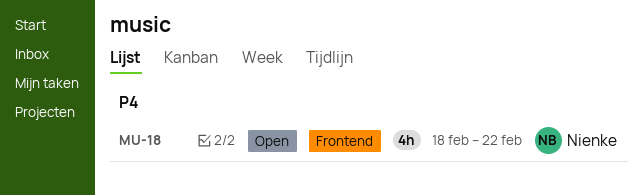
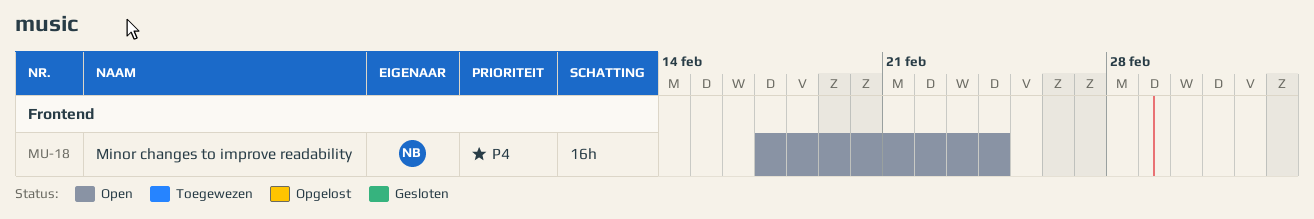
MU-18, estimate: 4h -> 16h
MU-18, start: Feb 18 -> Feb 17
MU-18, due: Feb 22 -> Feb 24

